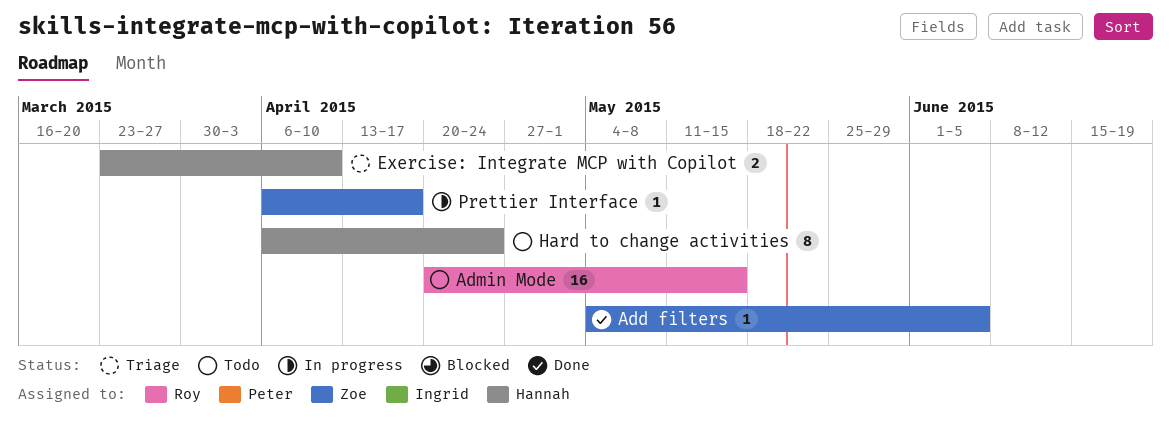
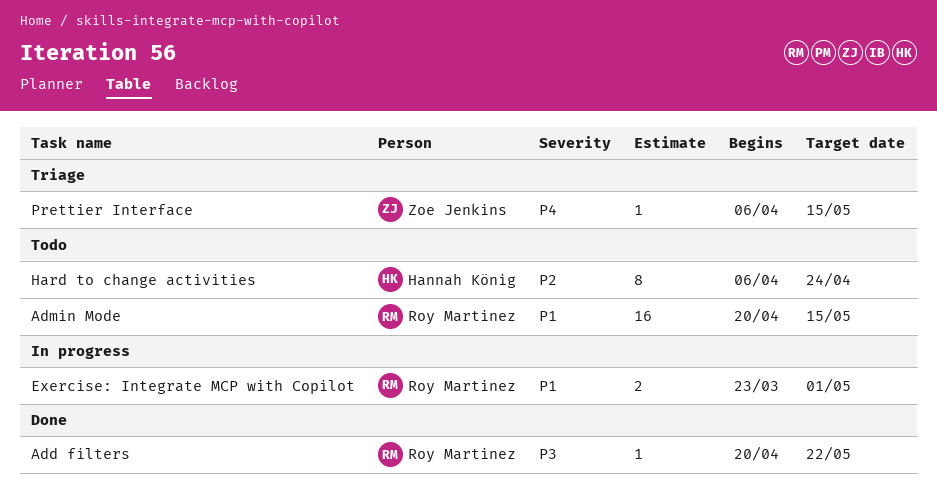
Add filters, owner: Zoe Jenkins -> Roy Martinez
Add filters, start: May 4 -> Apr 20
Add filters, due: Jun 5 -> May 22
Exercise: Integrate MCP with Copilot, status: Triage -> In progress
Exercise: Integrate MCP with Copilot, owner: Hannah König -> Roy Martinez
Exercise: Integrate MCP with Copilot, due: Apr 10 -> May 1
Prettier Interface, status: In progress -> Triage
Prettier Interface, due: Apr 17 -> May 15

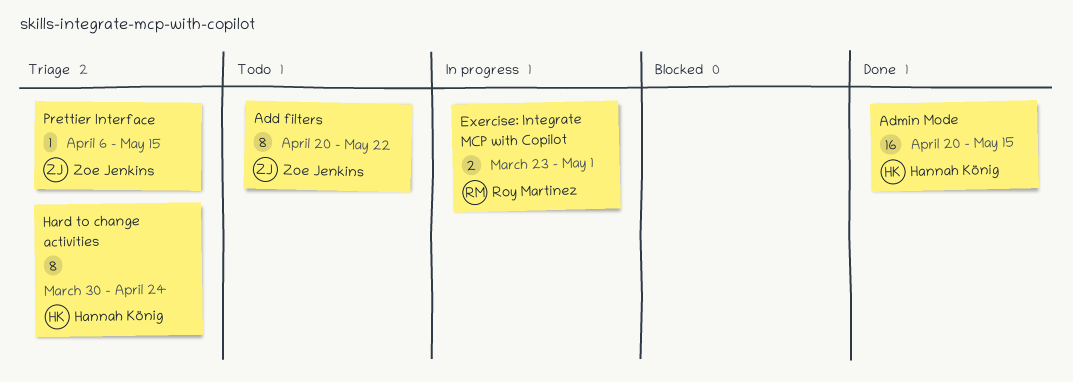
Add filters, status: Done -> Todo
Add filters, owner: Roy Martinez -> Zoe Jenkins
Add filters, estimate: 1 -> 8
Admin Mode, status: Todo -> Done
Admin Mode, owner: Roy Martinez -> Hannah König
Hard to change activities, status: Todo -> Triage
Hard to change activities, start: Apr 6 -> Mar 30

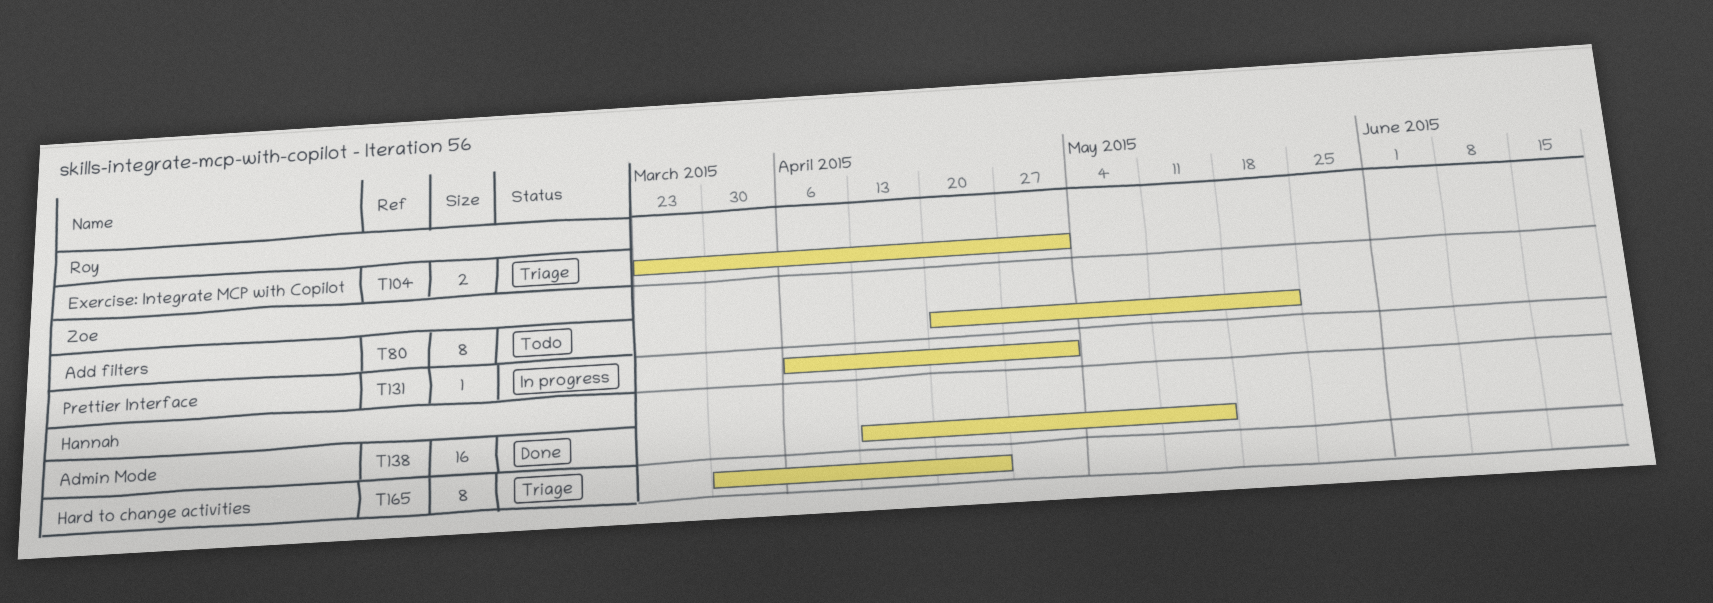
Admin Mode, start: Apr 20 -> Apr 13
Exercise: Integrate MCP with Copilot, status: In progress -> Triage
Prettier Interface, status: Triage -> In progress
Prettier Interface, due: May 15 -> May 1

